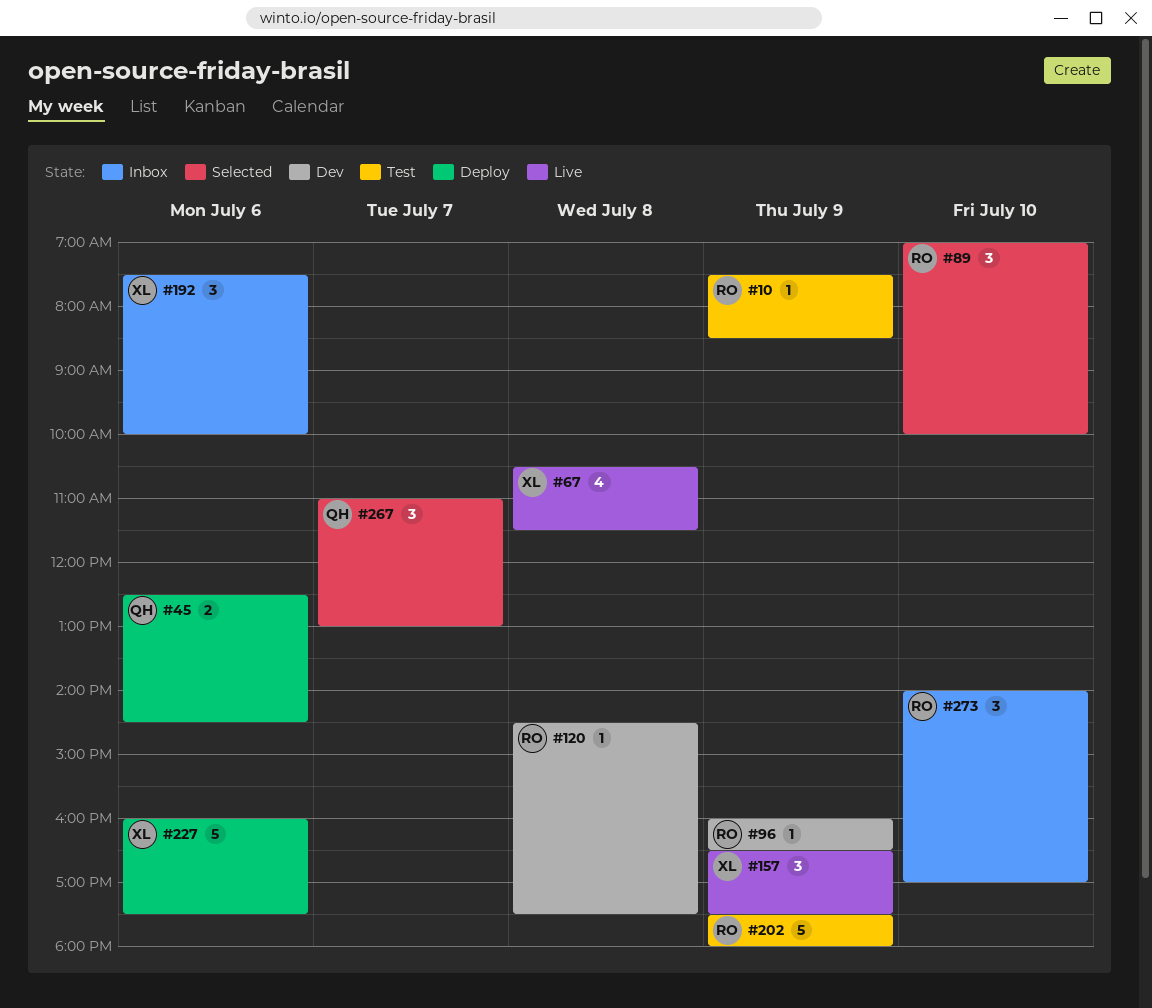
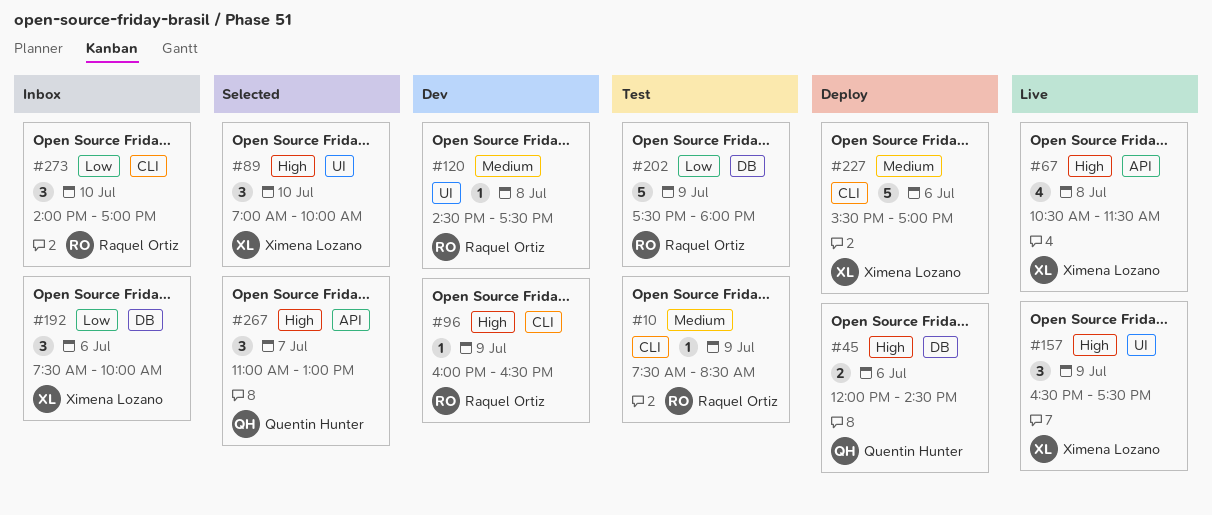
#45, begins: 12:30 -> 12:00
#89, owner: Raquel Ortiz -> Ximena Lozano
#227, begins: 16:00 -> 15:30
#227, ends: 17:30 -> 17:00

